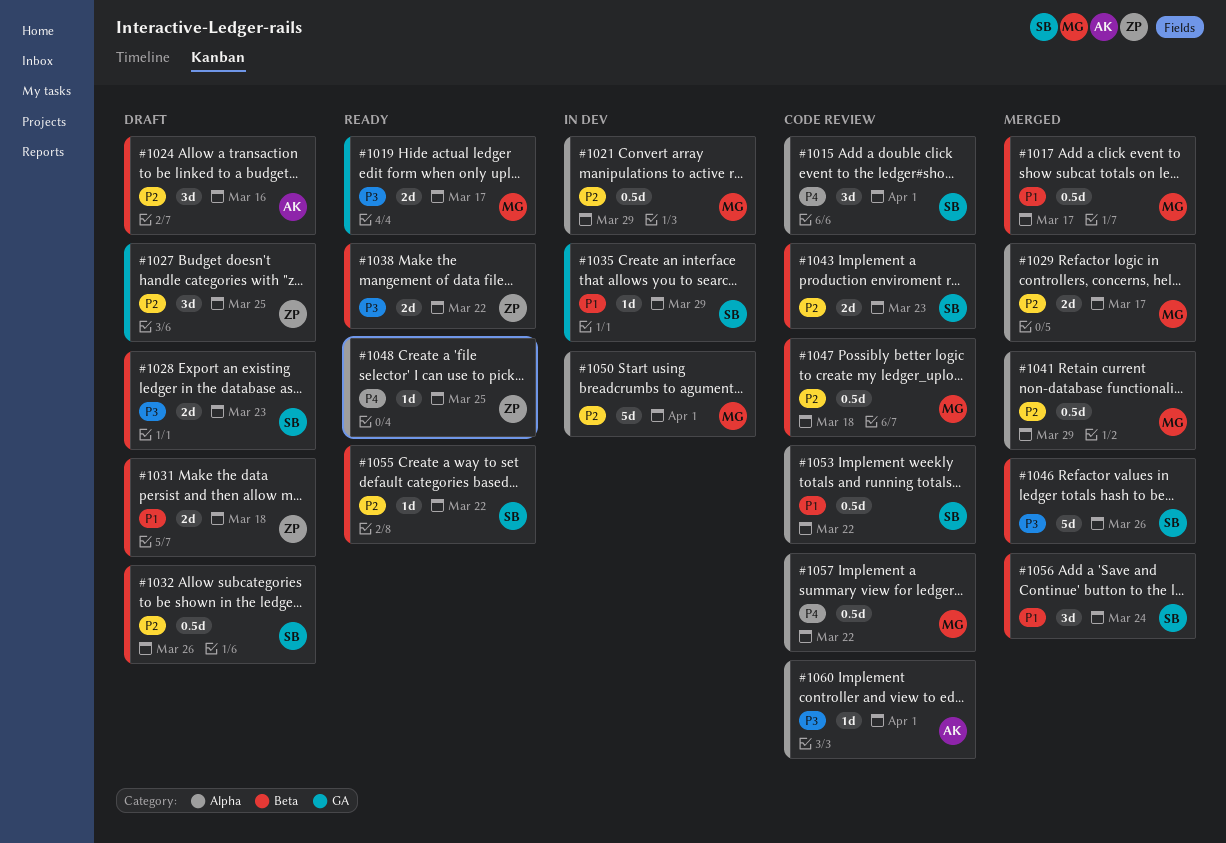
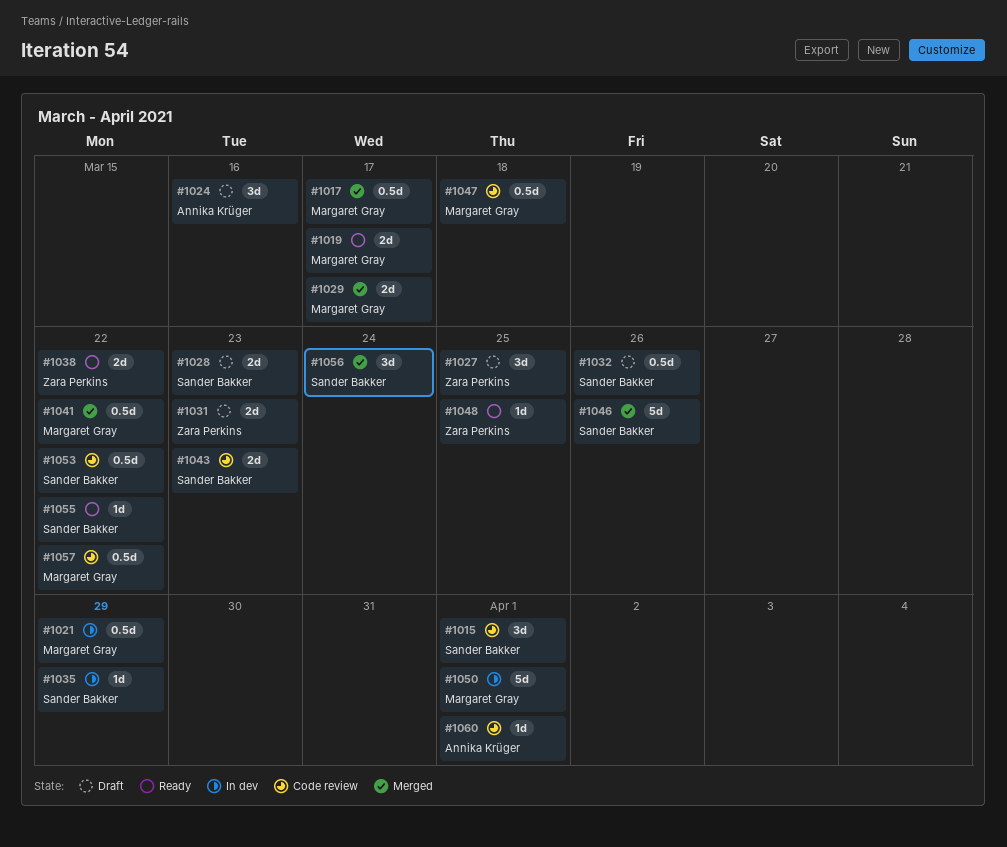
#1031, due: Mar 18 -> Mar 23
#1041, due: Mar 29 -> Mar 22

